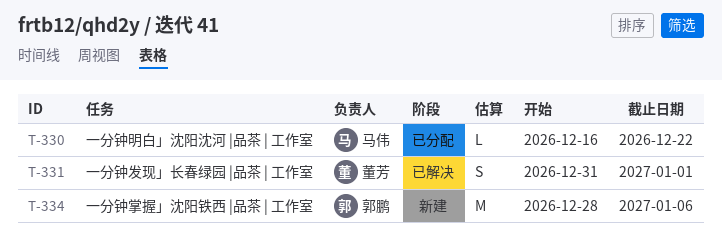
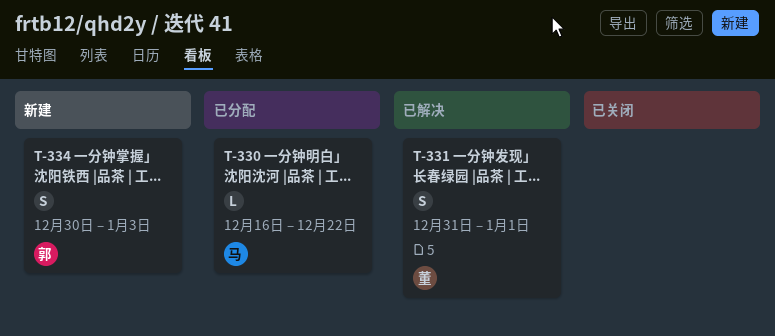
T-334, estimate: M -> S
T-334, start: Dec 28 -> Dec 30
T-334, due: Jan 6 -> Jan 3

